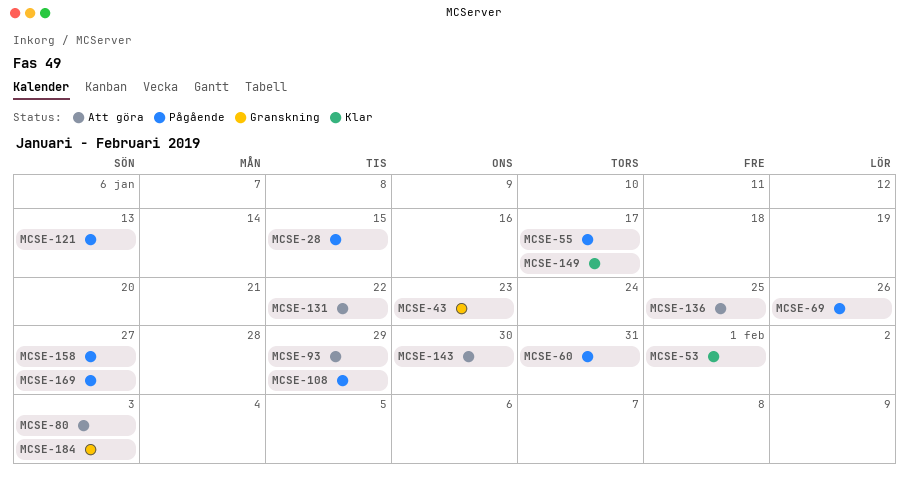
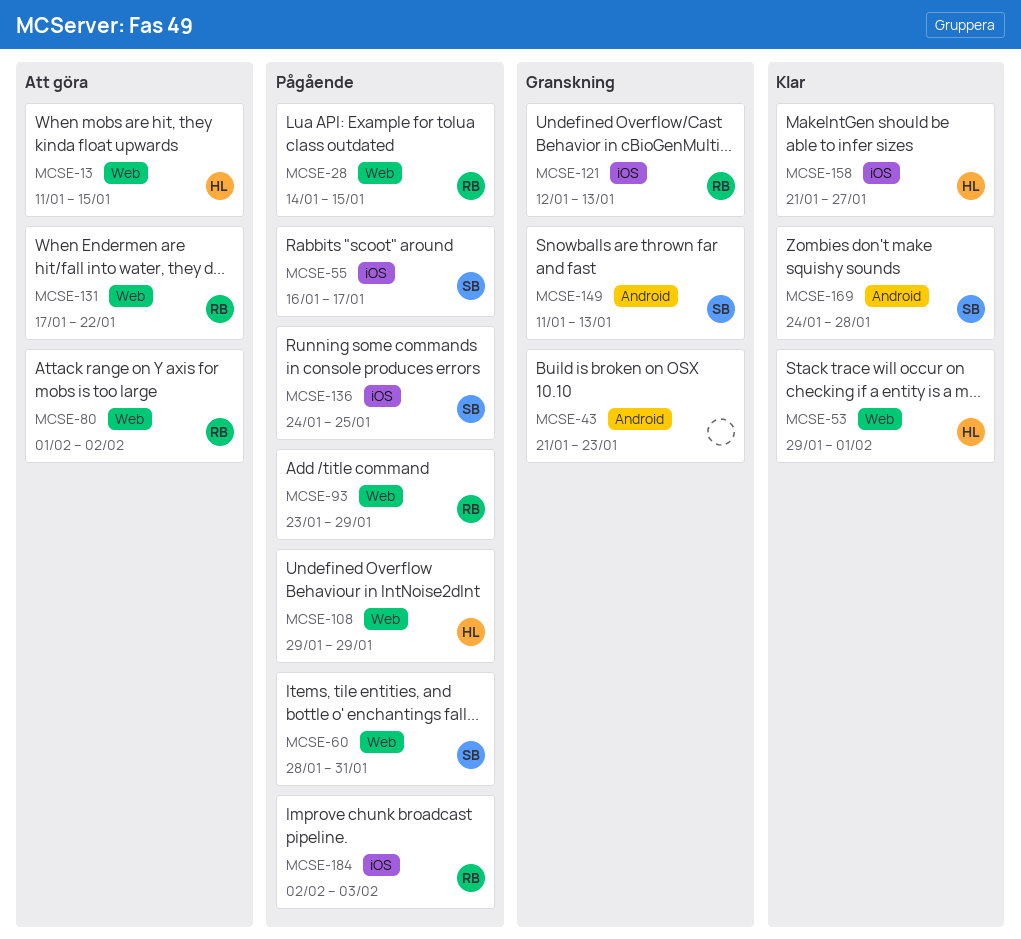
MCSE-13: none -> present
MCSE-69: present -> none
MCSE-80, due: Feb 3 -> Feb 2
MCSE-93, status: Att göra -> Pågående
MCSE-121, status: Pågående -> Granskning
MCSE-136, status: Att göra -> Pågående
MCSE-143: present -> none
MCSE-149, status: Klar -> Granskning
MCSE-149, due: Jan 17 -> Jan 13
MCSE-158, status: Pågående -> Klar
MCSE-169, status: Pågående -> Klar
MCSE-169, due: Jan 27 -> Jan 28
MCSE-184, status: Granskning -> Pågående

